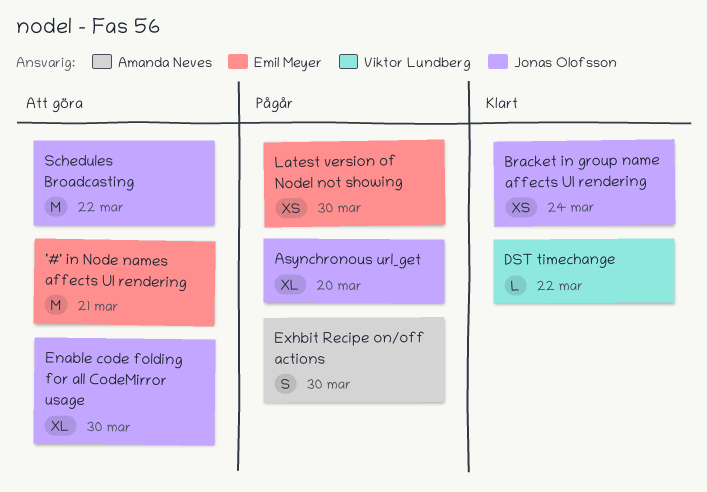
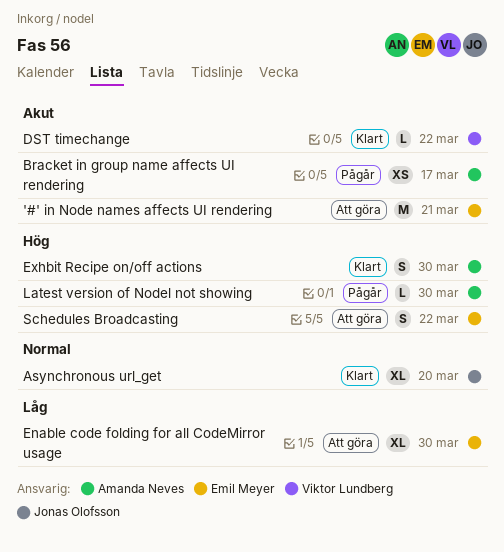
Asynchronous url_get, status: Pågår -> Klart
Bracket in group name affects UI rendering, status: Klart -> Pågår
Bracket in group name affects UI rendering, owner: Jonas Olofsson -> Amanda Neves
Bracket in group name affects UI rendering, due: Mar 24 -> Mar 17
Enable code folding for all CodeMirror usage, owner: Jonas Olofsson -> Emil Meyer
Exhbit Recipe on/off actions, status: Pågår -> Klart
Latest version of Nodel not showing, owner: Emil Meyer -> Amanda Neves
Latest version of Nodel not showing, estimate: XS -> L
Schedules Broadcasting, owner: Jonas Olofsson -> Emil Meyer
Schedules Broadcasting, estimate: M -> S

